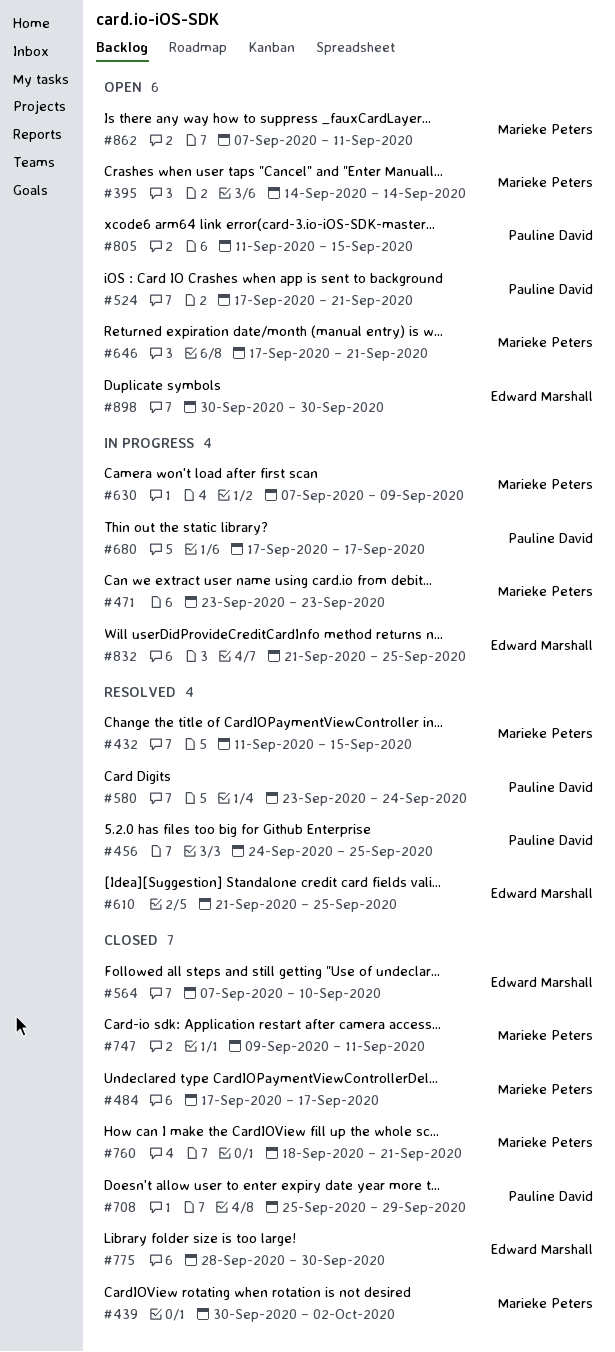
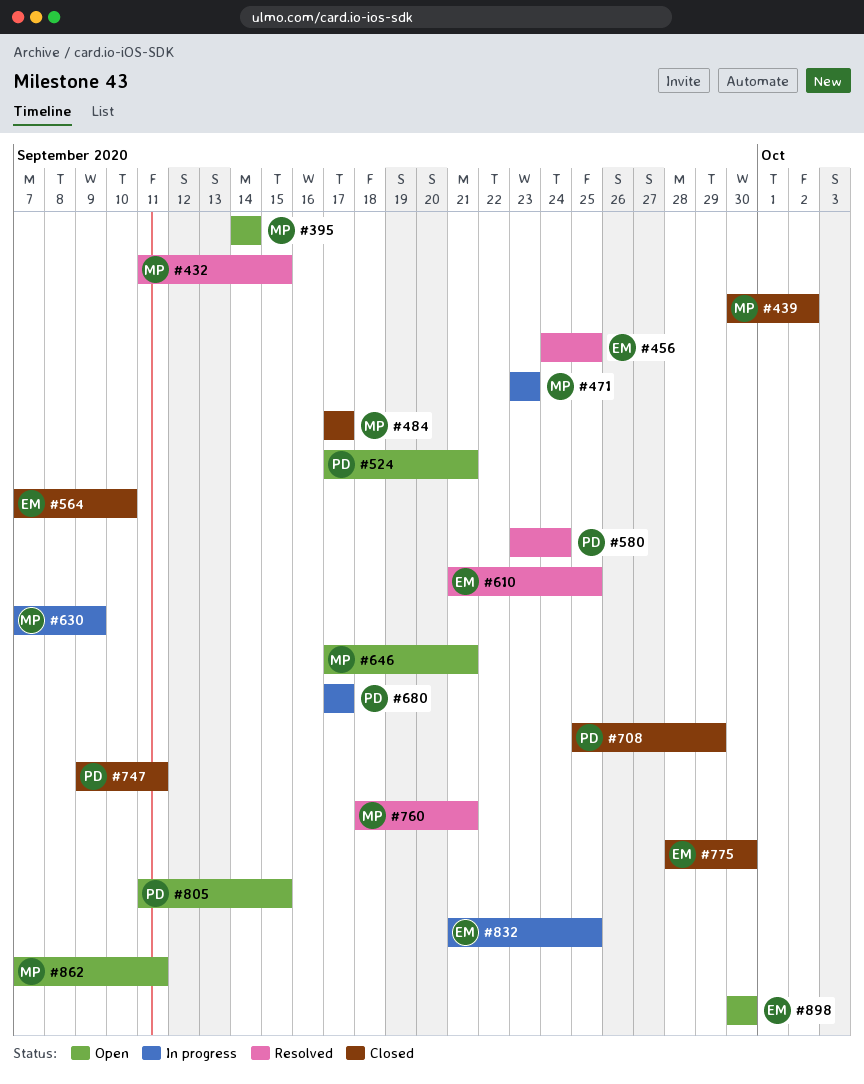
#456, owner: Pauline David -> Edward Marshall
#747, owner: Marieke Peters -> Pauline David
#760, status: Closed -> Resolved

